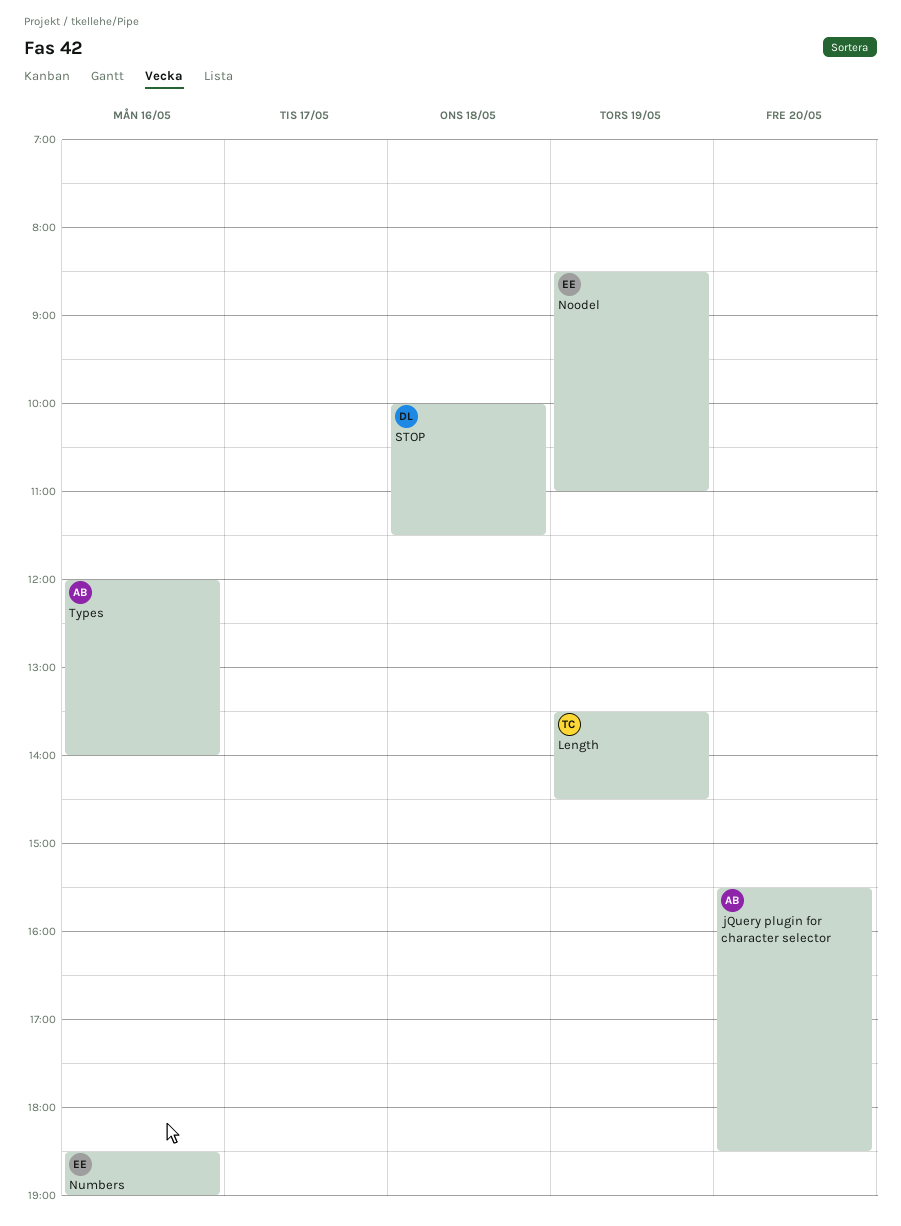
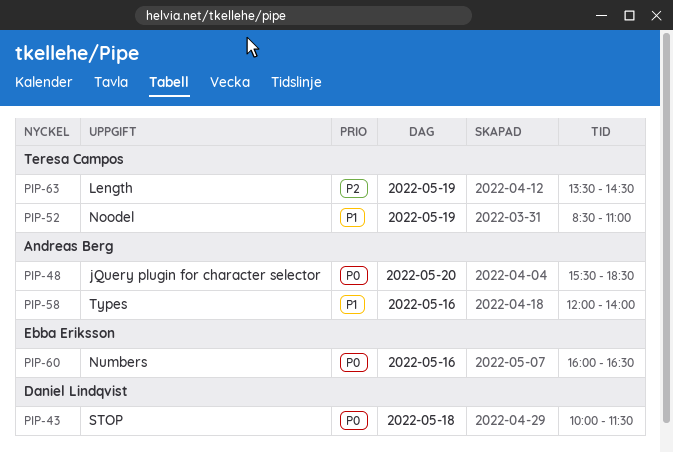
Noodel, owner: Ebba Eriksson -> Teresa Campos
Numbers, begins: 18:30 -> 16:00
Numbers, ends: 19:00 -> 16:30

